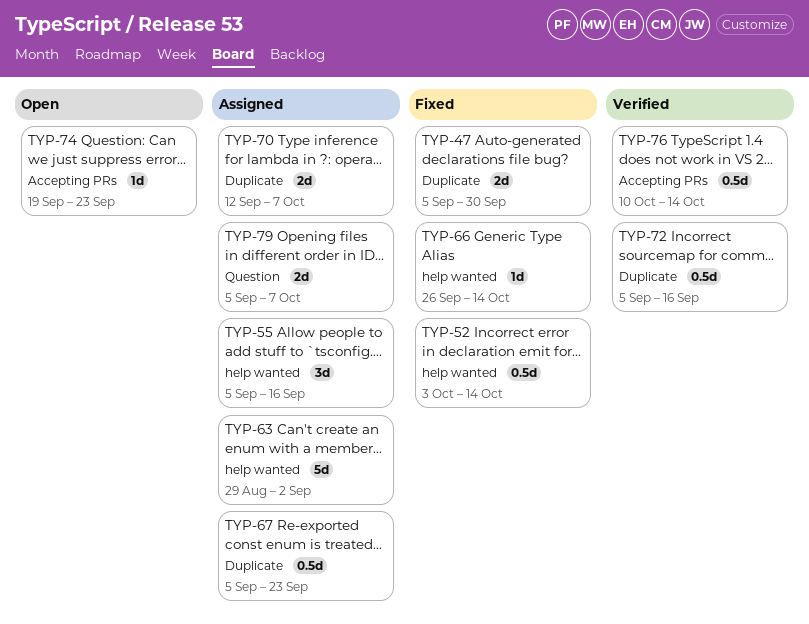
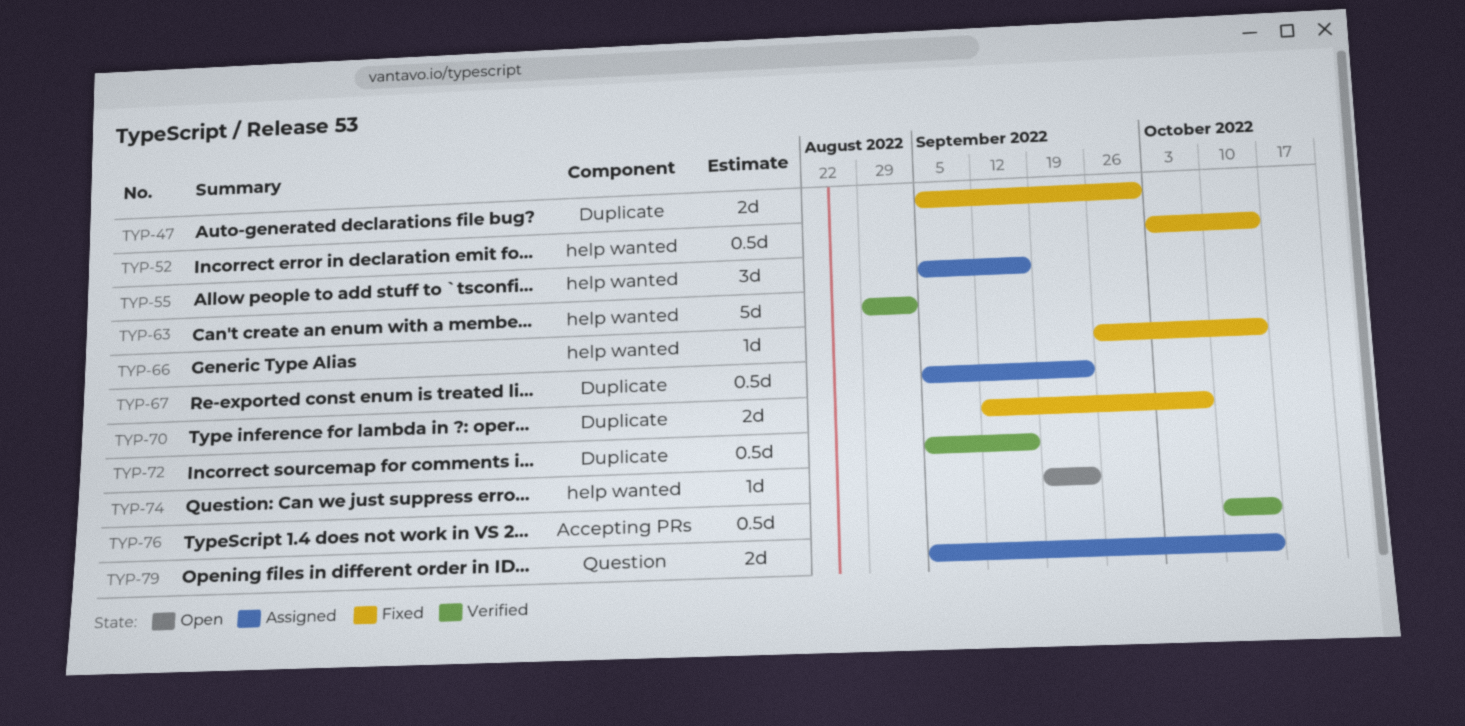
TYP-63, status: Assigned -> Verified
TYP-70, status: Assigned -> Fixed
TYP-74, label: Accepting PRs -> help wanted
TYP-79, due: Oct 7 -> Oct 14

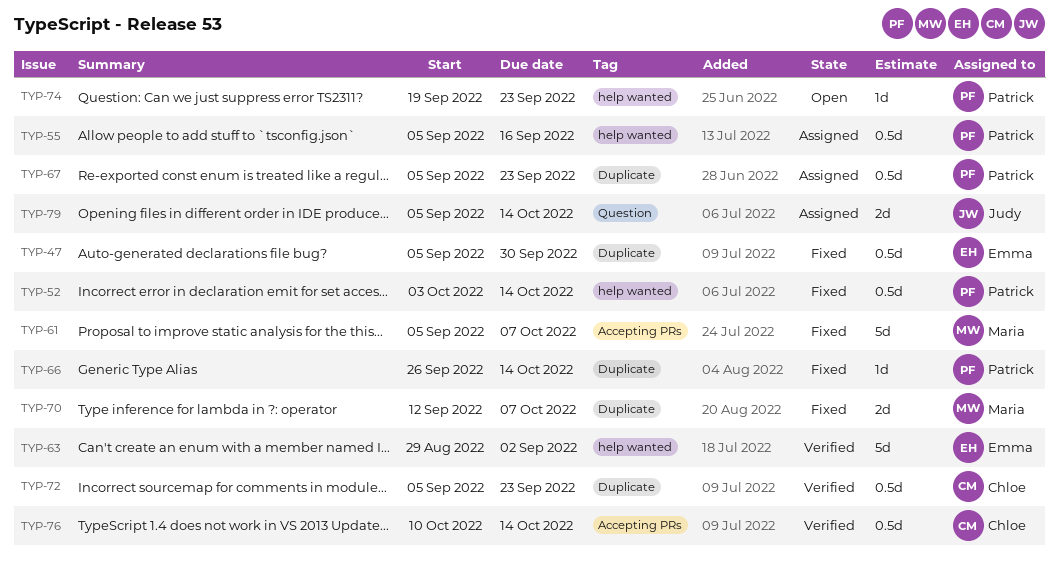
TYP-47, estimate: 2d -> 0.5d
TYP-55, estimate: 3d -> 0.5d
TYP-61: none -> present
TYP-66, label: help wanted -> Duplicate
TYP-72, due: Sep 16 -> Sep 23

